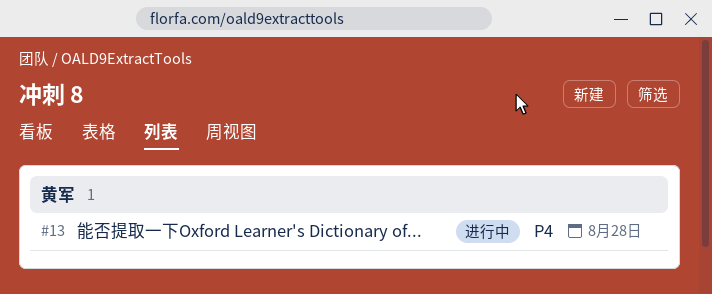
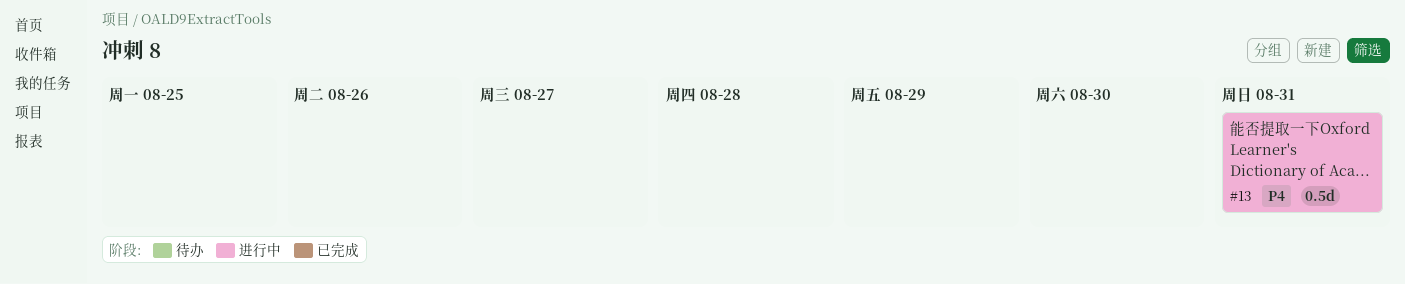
#13, due: Aug 28 -> Aug 31

